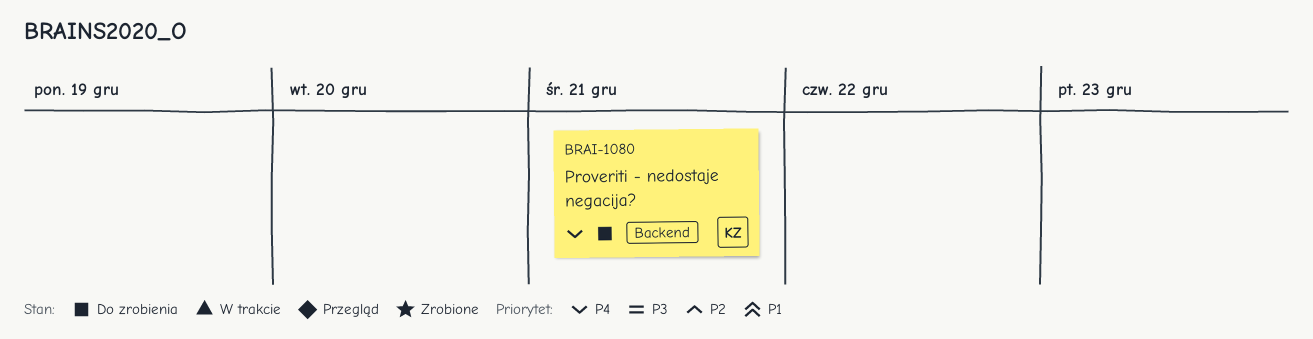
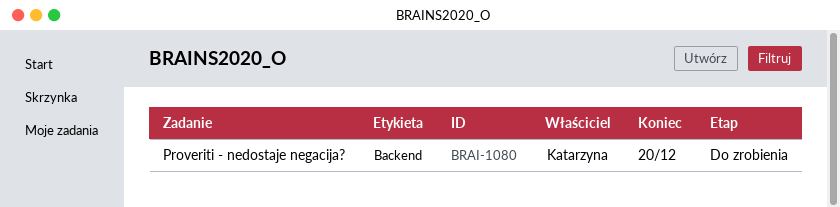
BRAI-1080, due: Dec 21 -> Dec 20

